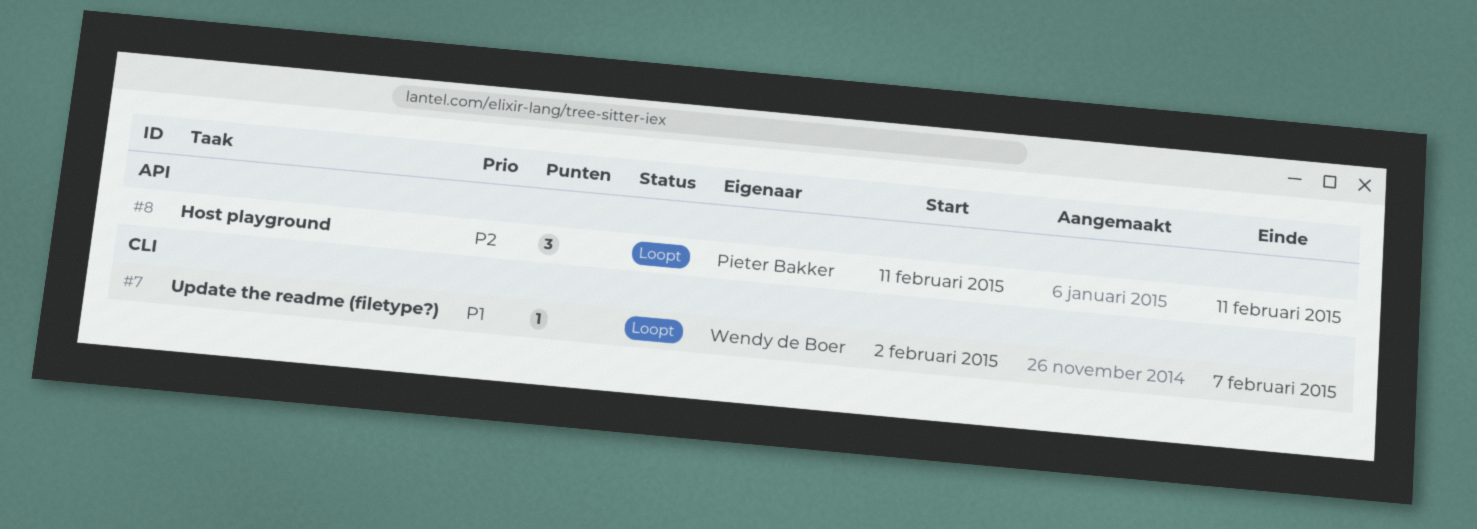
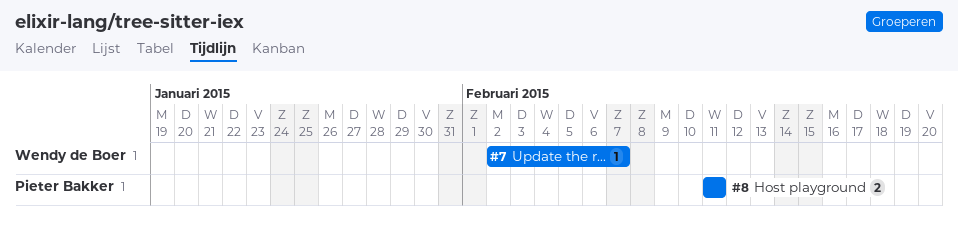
#8, estimate: 3 -> 2

